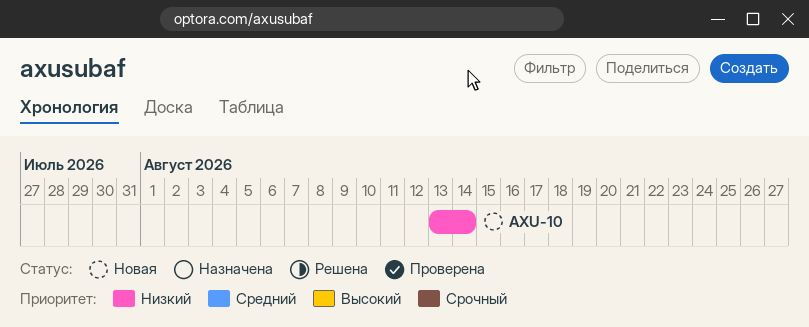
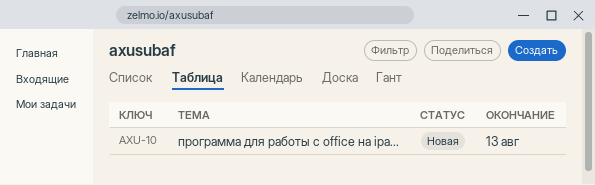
AXU-10, due: Aug 14 -> Aug 13

